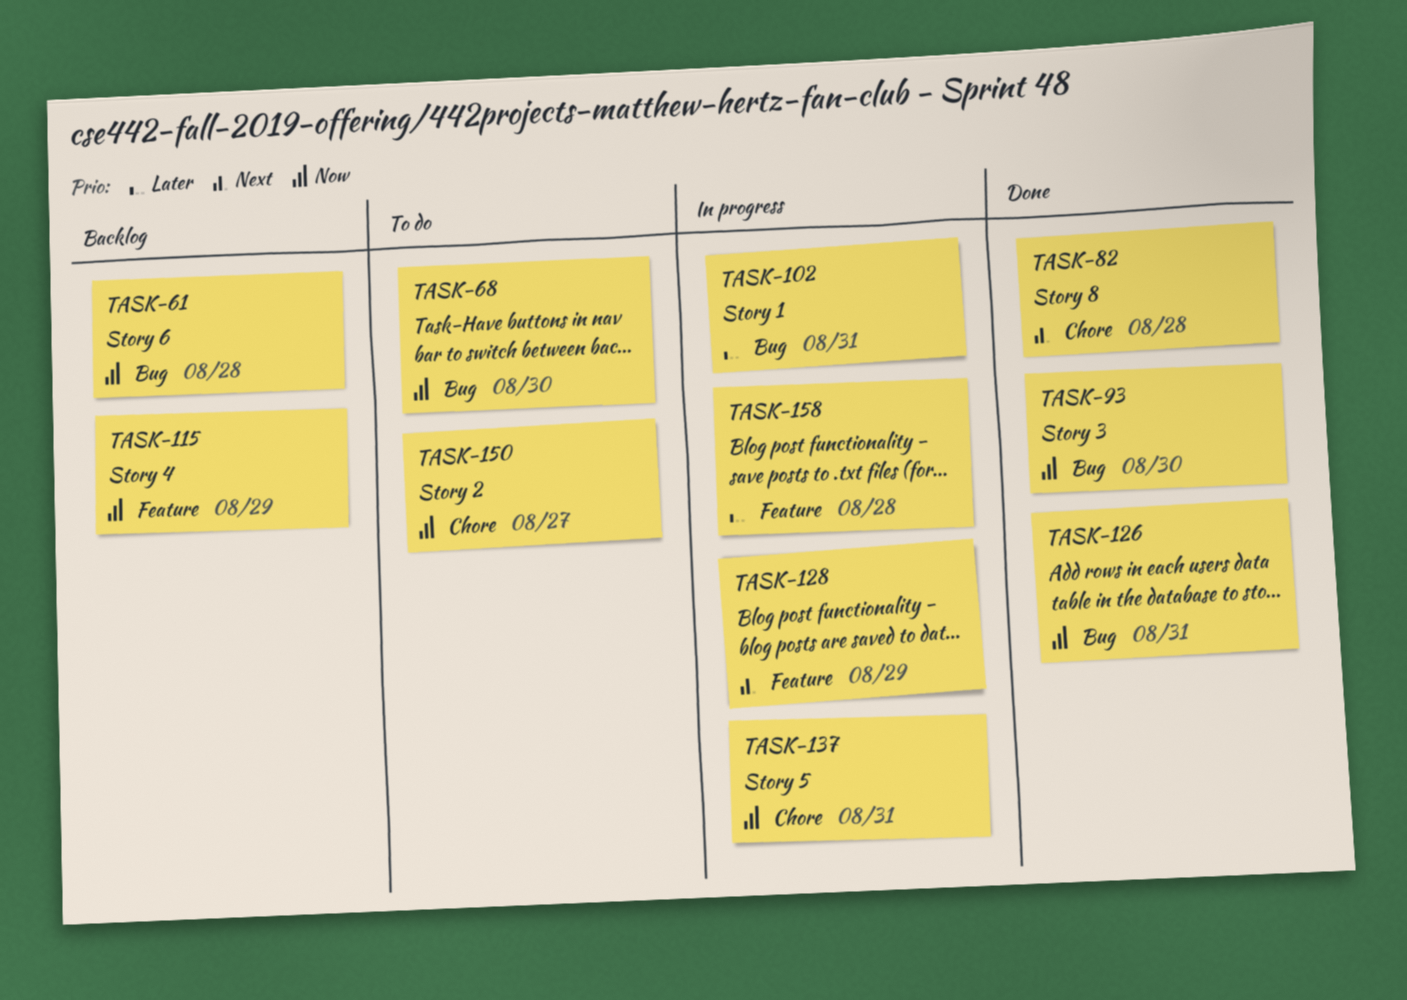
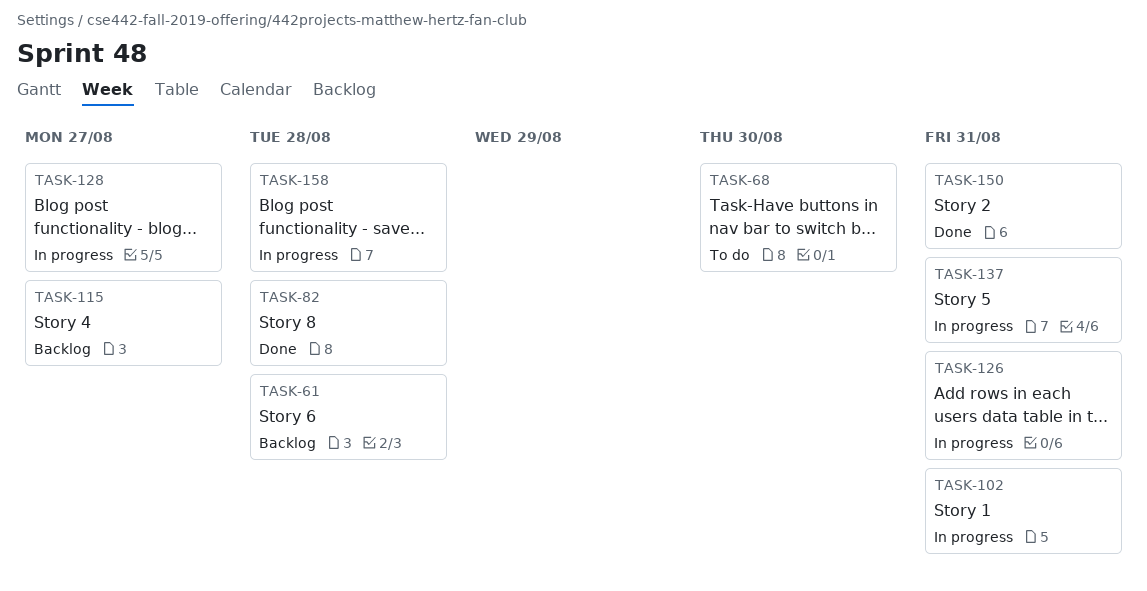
TASK-93: present -> none
TASK-115, due: Aug 29 -> Aug 27
TASK-126, status: Done -> In progress
TASK-128, due: Aug 29 -> Aug 27
TASK-150, status: To do -> Done
TASK-150, due: Aug 27 -> Aug 31

